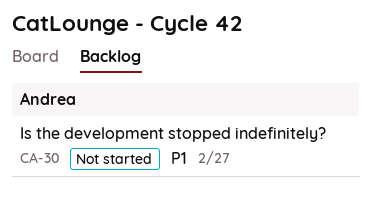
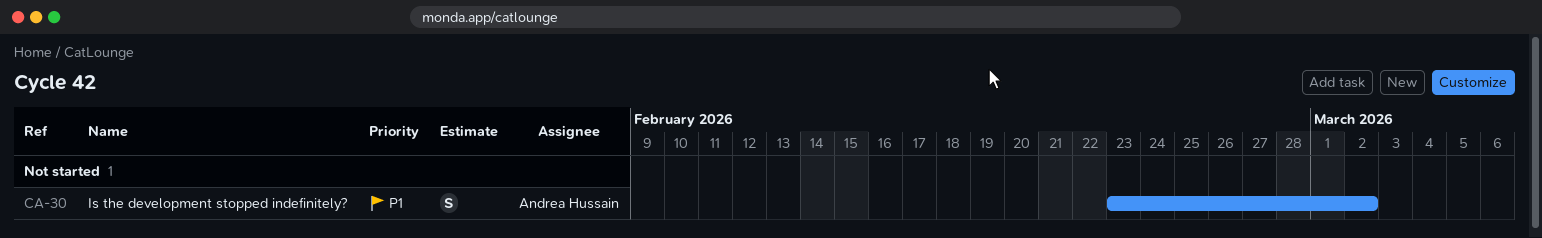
CA-30, due: Feb 27 -> Mar 2

